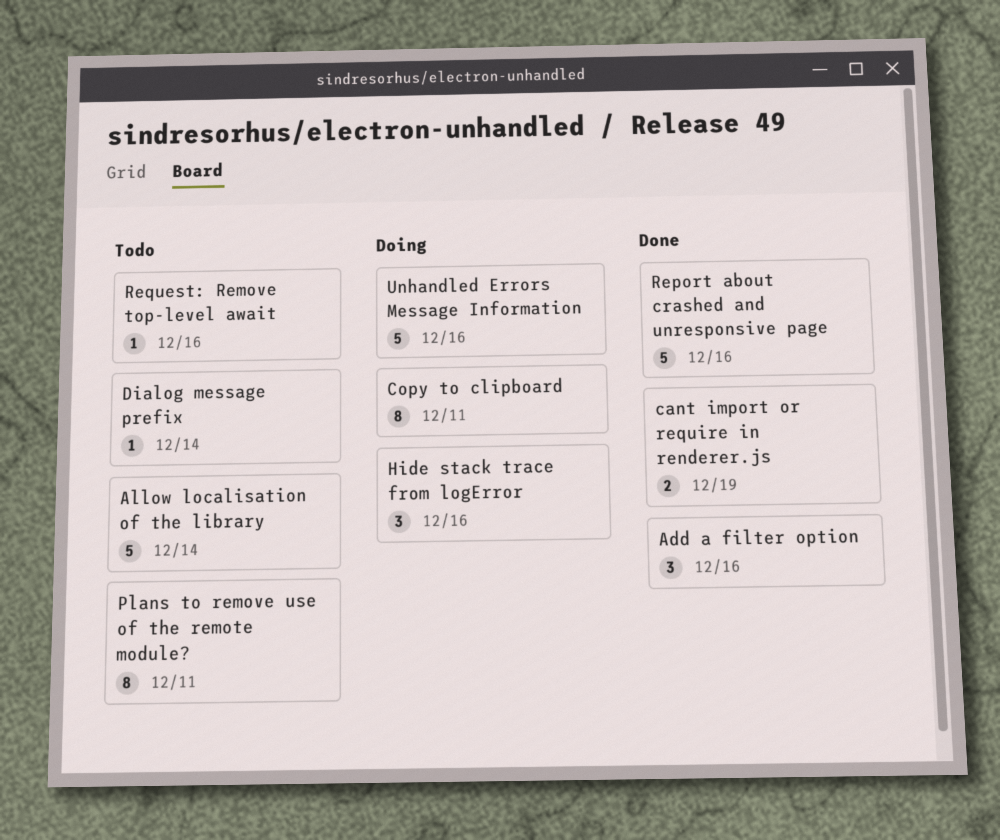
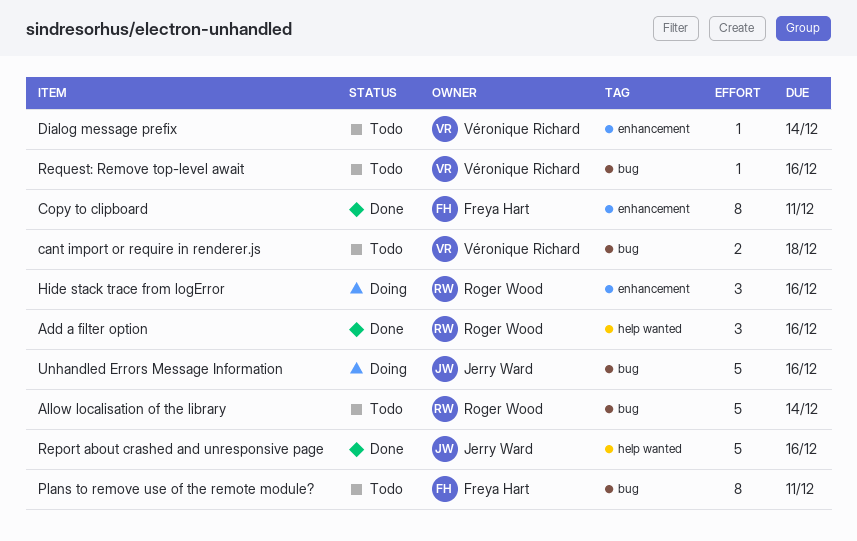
cant import or require in renderer.js, status: Done -> Todo
cant import or require in renderer.js, due: Dec 19 -> Dec 18
Copy to clipboard, status: Doing -> Done

